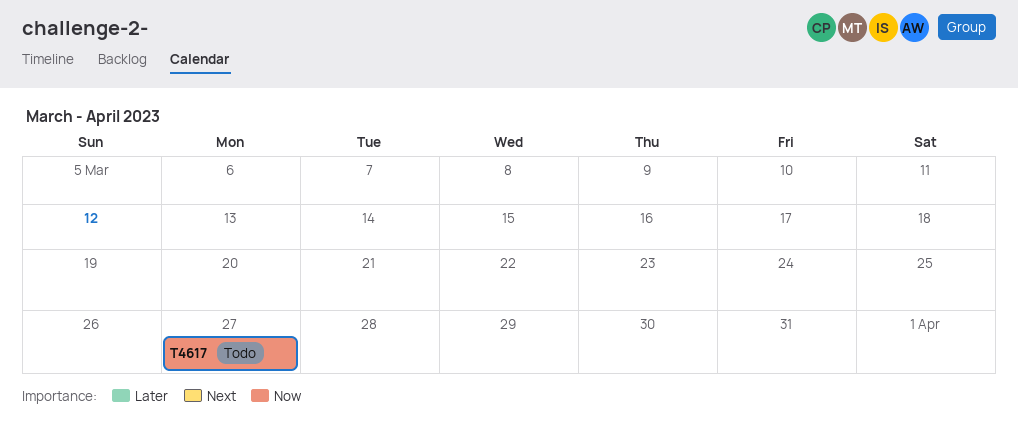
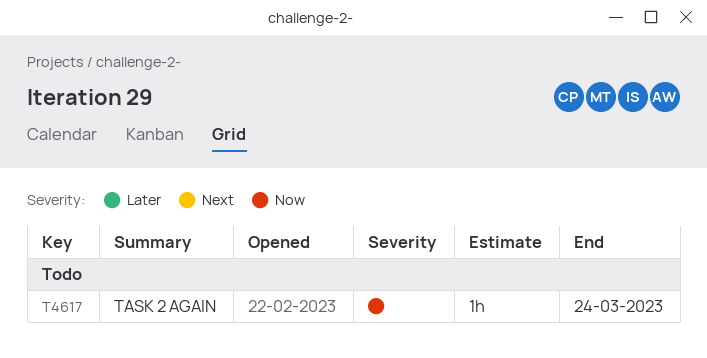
T4617, due: Mar 27 -> Mar 24

